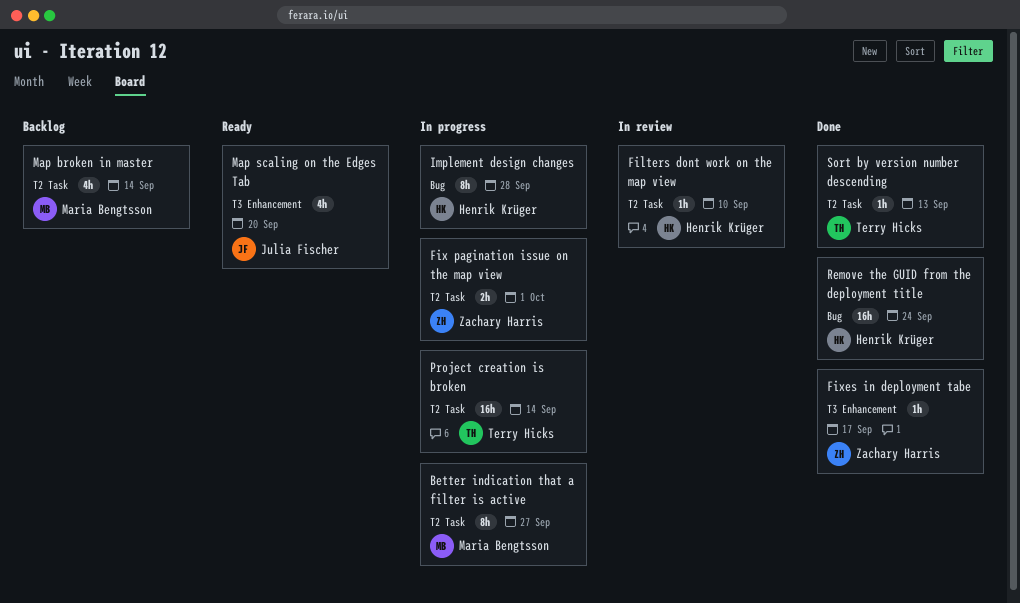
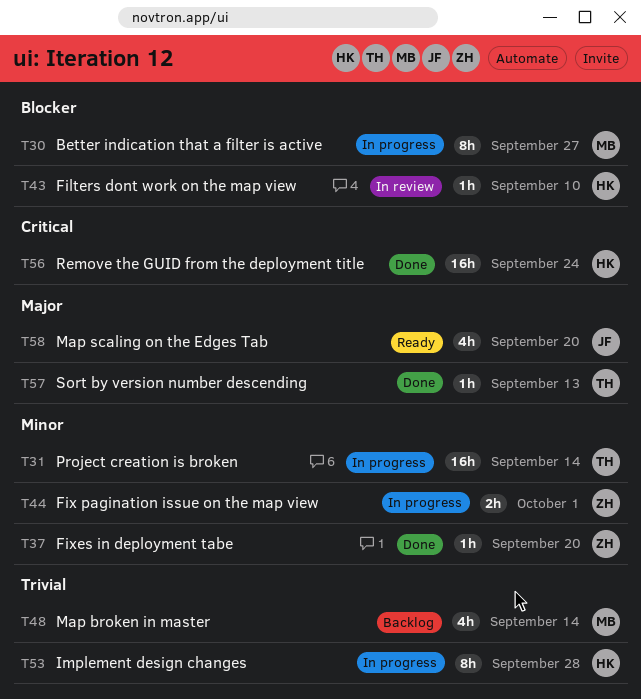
Fixes in deployment tabe, due: Sep 17 -> Sep 20

